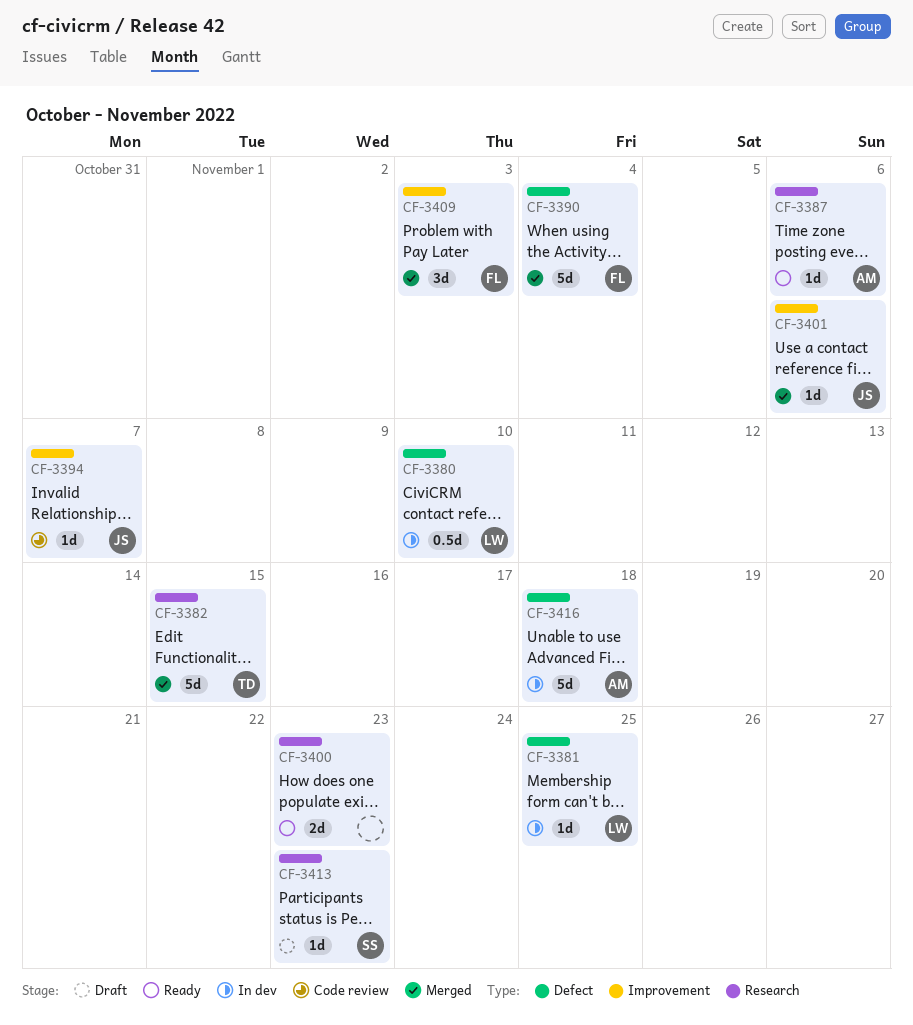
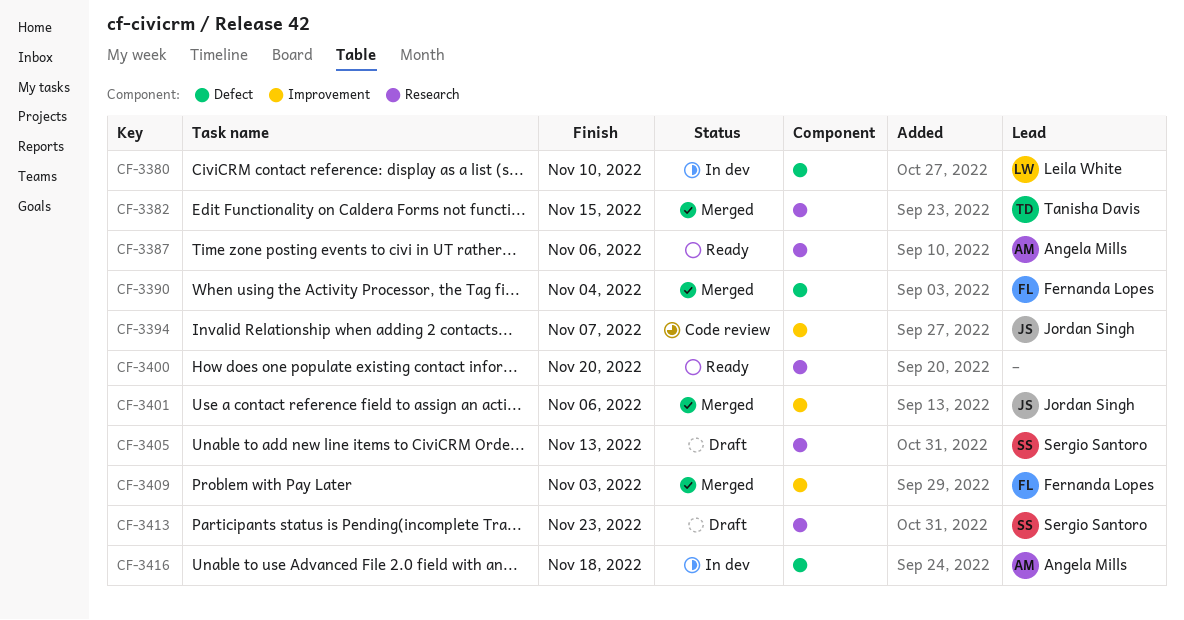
CF-3381: present -> none
CF-3400, due: Nov 23 -> Nov 20
CF-3405: none -> present

